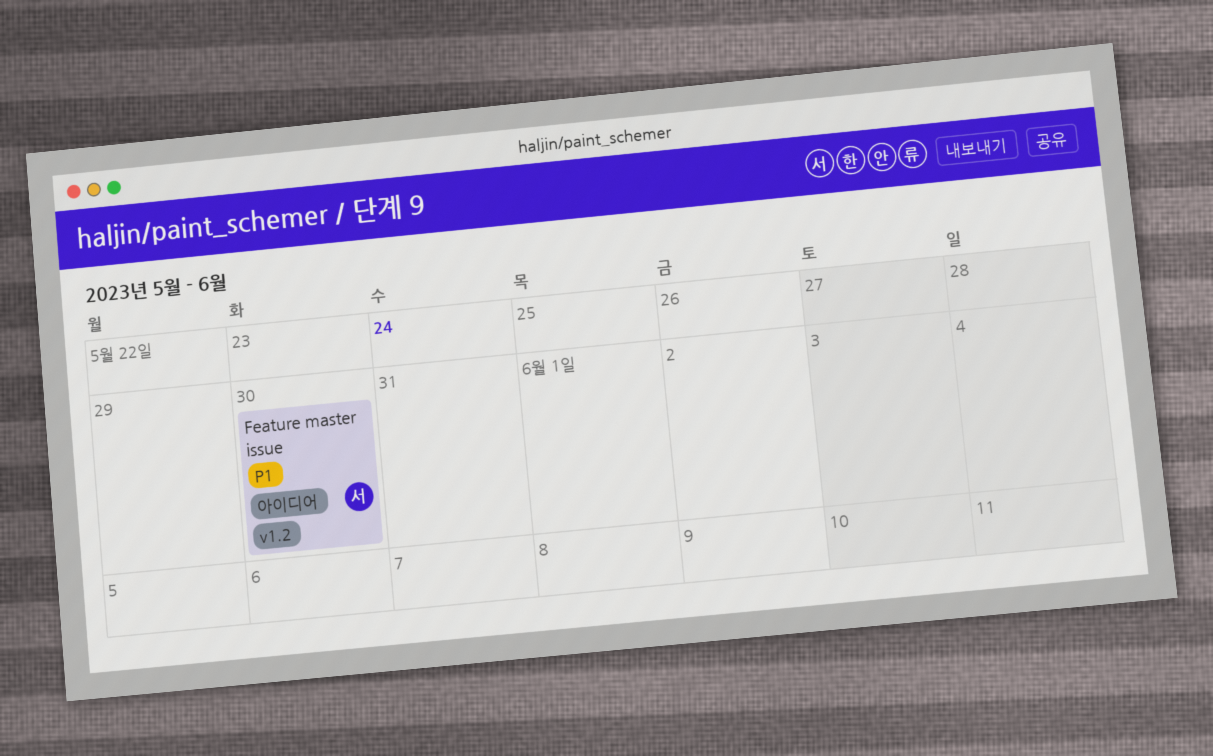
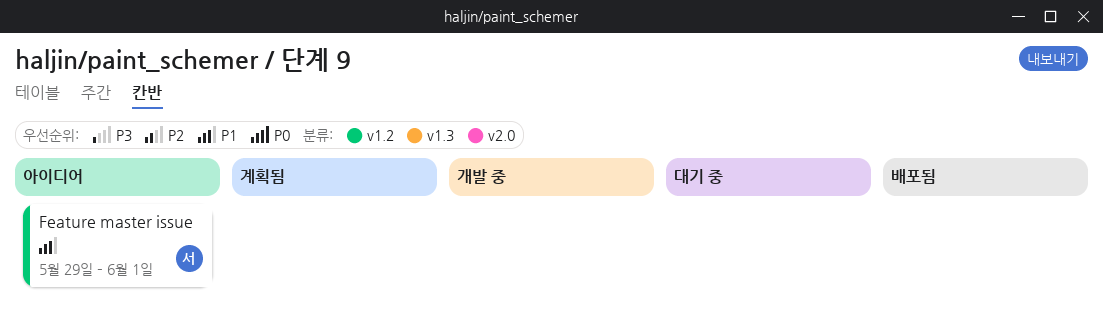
Feature master issue, due: May 30 -> Jun 1

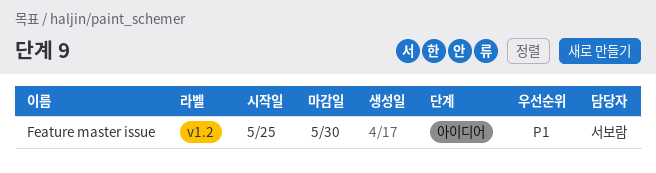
Feature master issue, start: May 29 -> May 25
Feature master issue, due: Jun 1 -> May 30

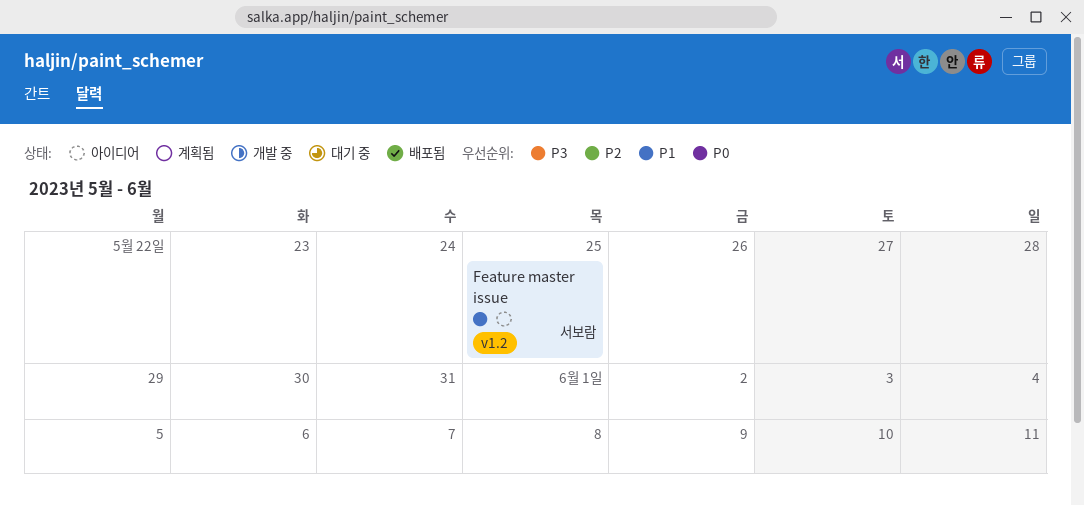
Feature master issue, due: May 30 -> May 25

